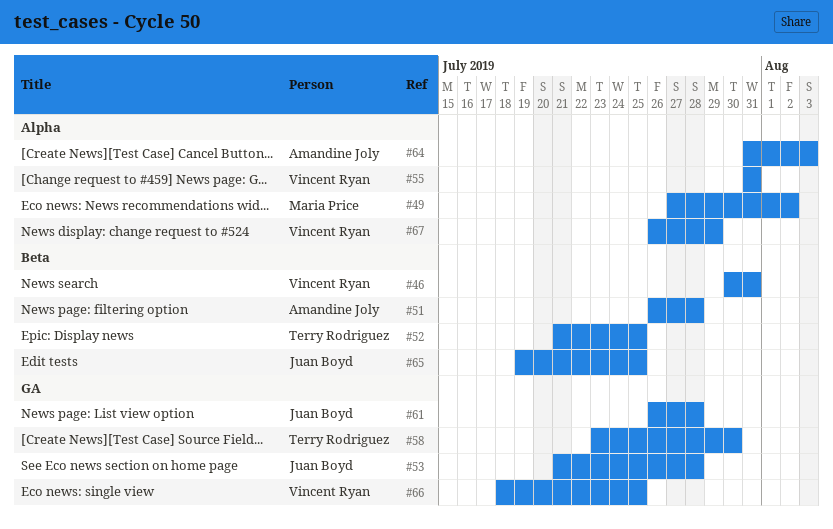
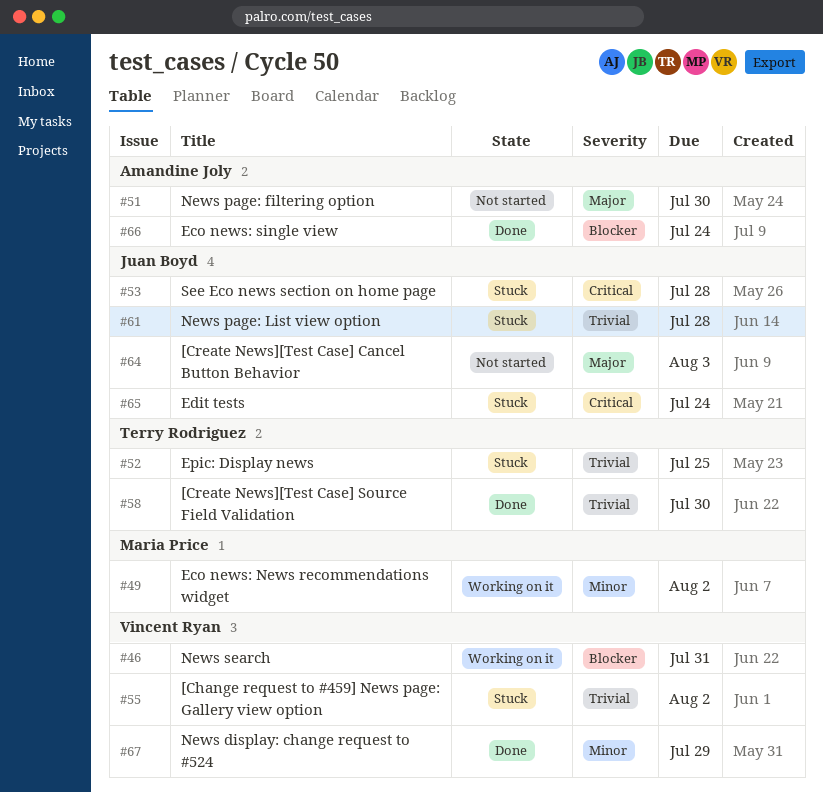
#51, due: Jul 28 -> Jul 30
#55, due: Jul 31 -> Aug 2
#64, owner: Amandine Joly -> Juan Boyd
#65, due: Jul 25 -> Jul 24
#66, owner: Vincent Ryan -> Amandine Joly
#66, due: Jul 25 -> Jul 24

